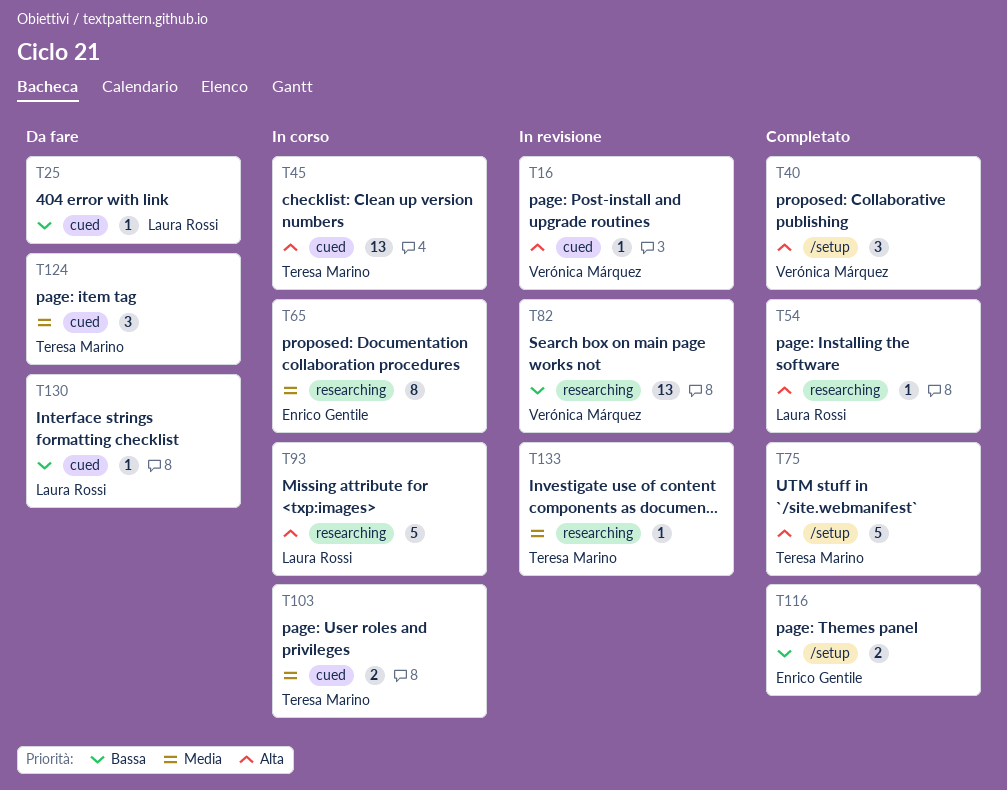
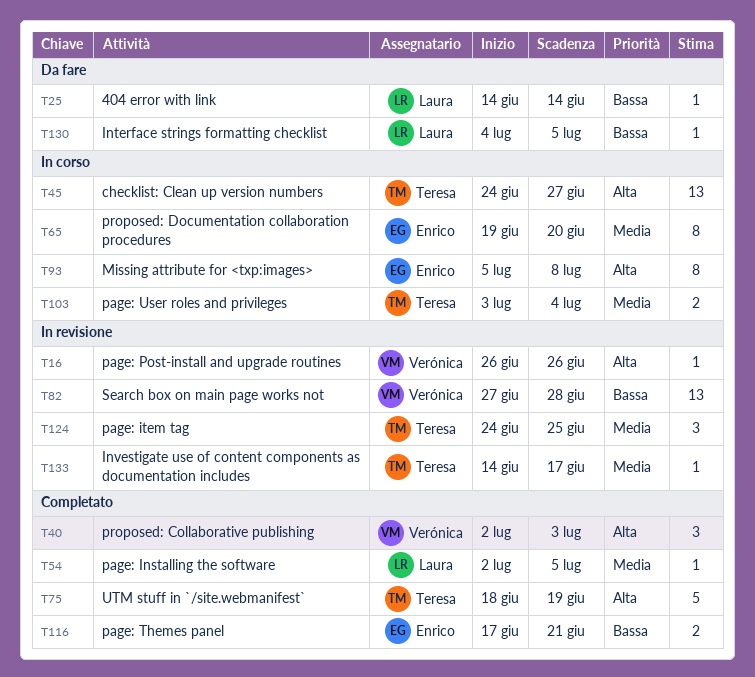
T54, priority: Alta -> Media
T93, owner: Laura Rossi -> Enrico Gentile
T93, estimate: 5 -> 8
T124, status: Da fare -> In revisione

